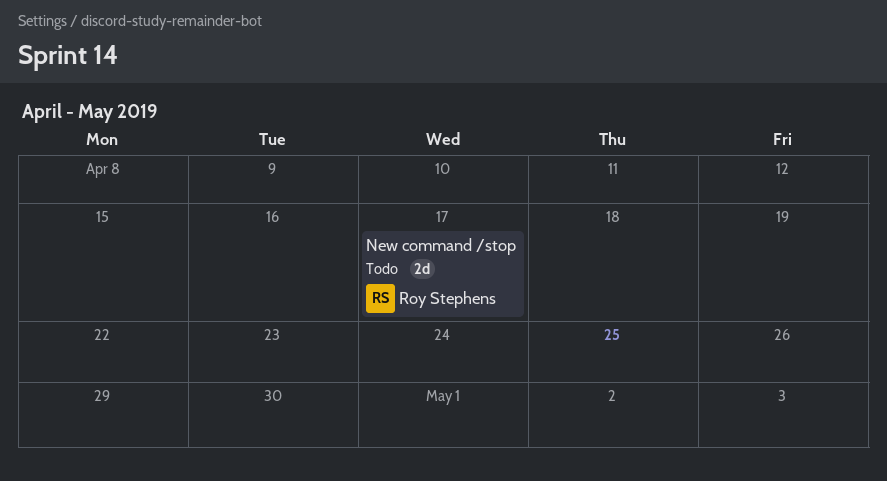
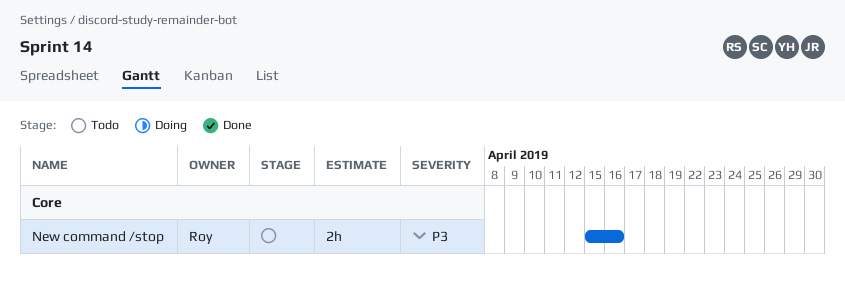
New command /stop, estimate: 2d -> 2h
New command /stop, due: Apr 17 -> Apr 16

